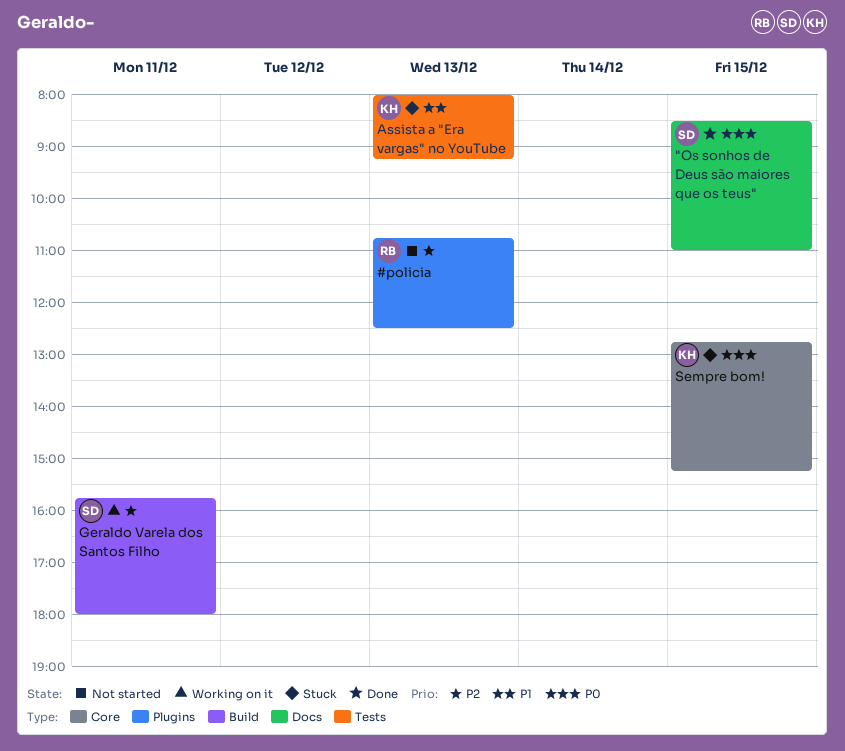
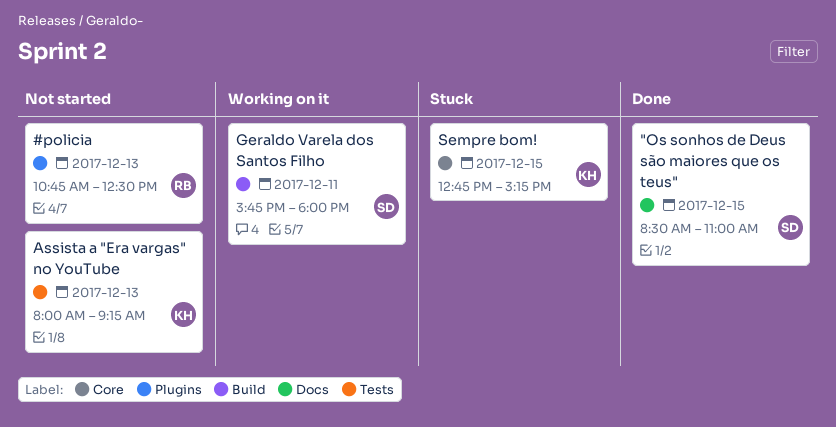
Assista a "Era vargas" no YouTube, status: Stuck -> Not started

